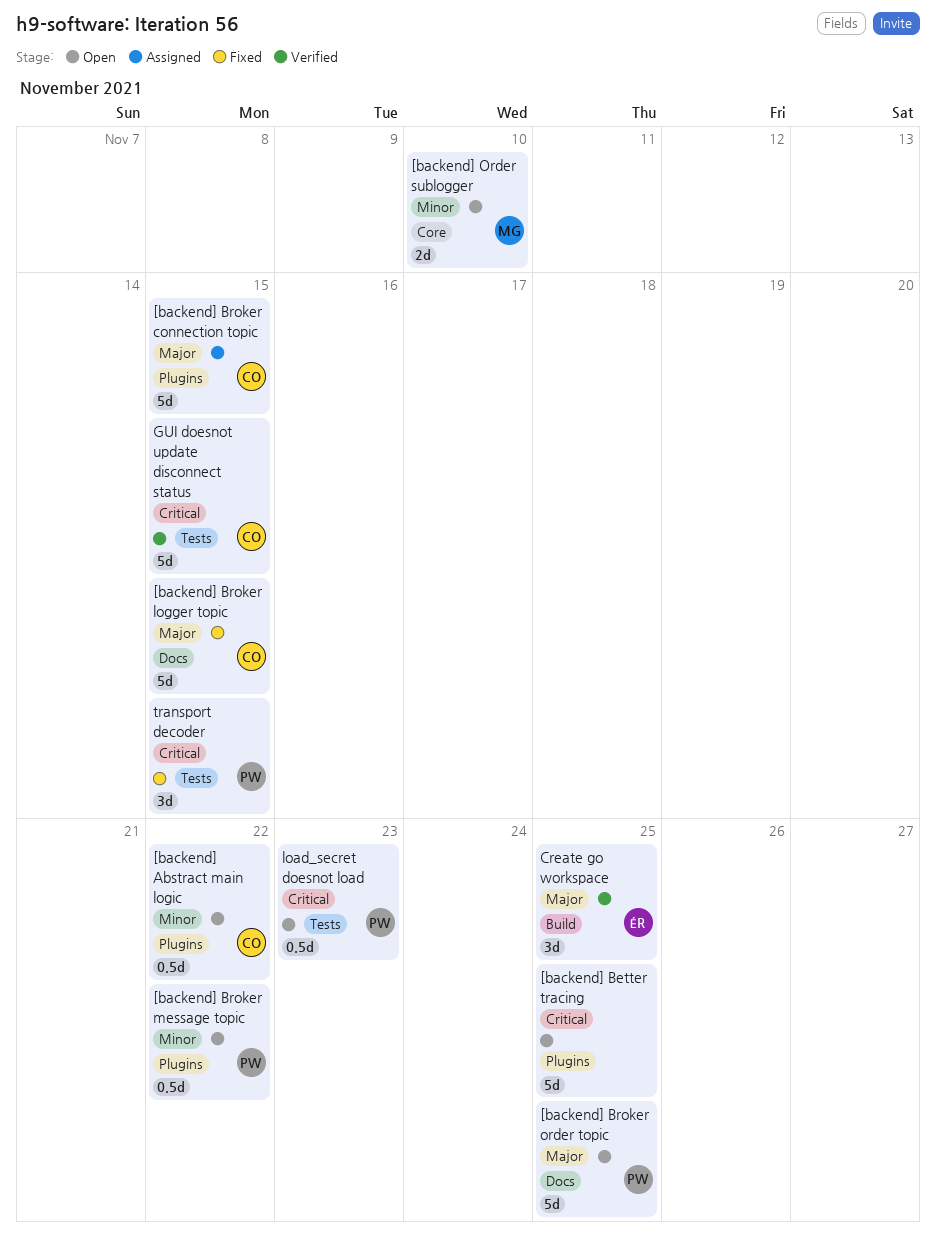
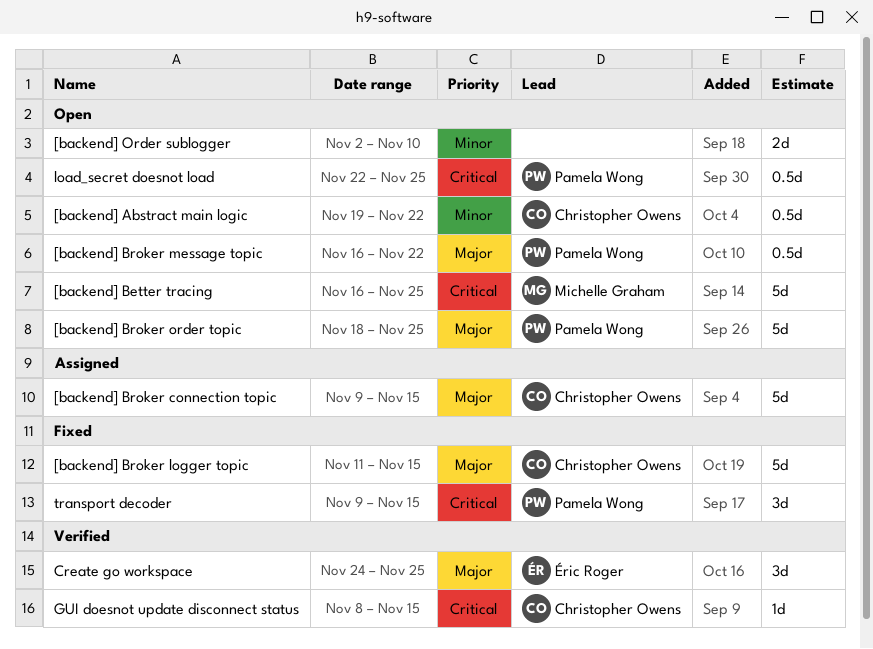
[backend] Better tracing, owner: none -> Michelle Graham
[backend] Broker message topic, priority: Minor -> Major
[backend] Order sublogger, owner: Michelle Graham -> none
GUI doesnot update disconnect status, estimate: 5d -> 1d
load_secret doesnot load, due: Nov 23 -> Nov 25

